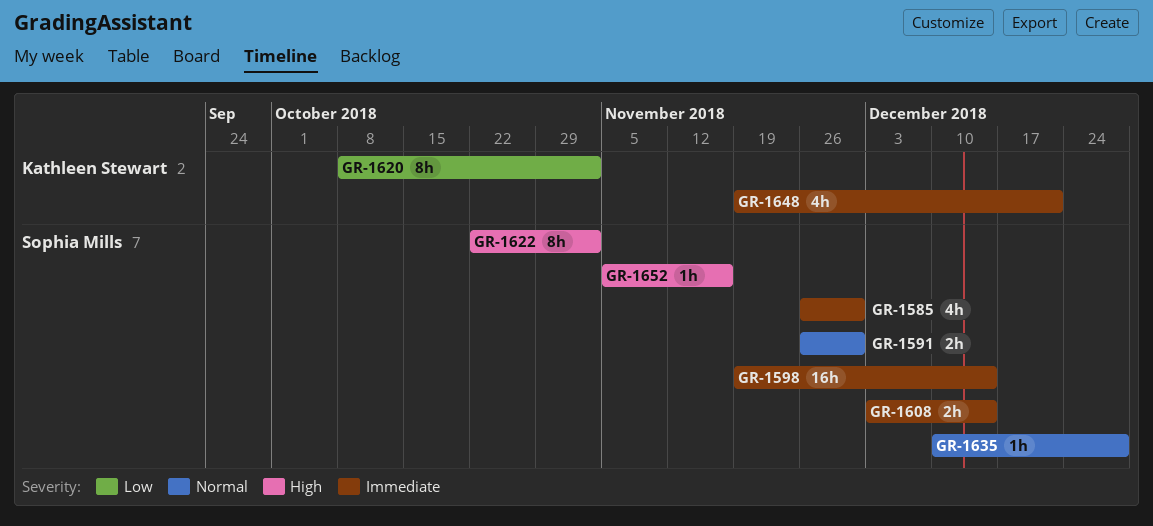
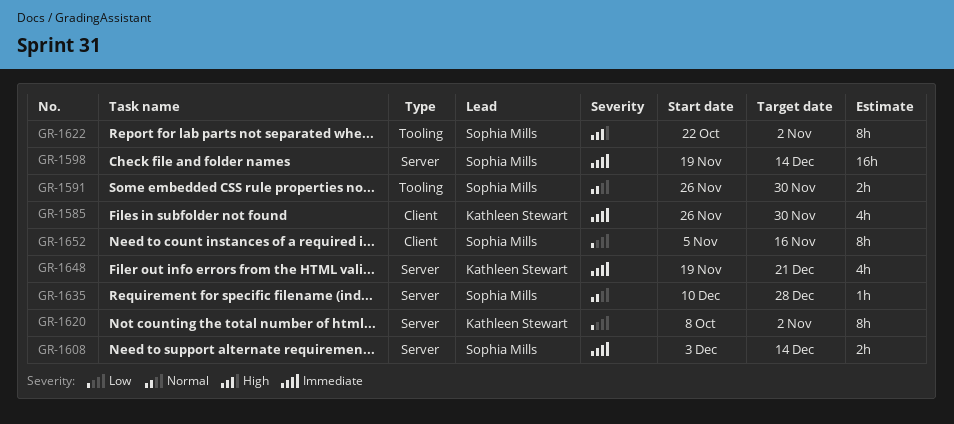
GR-1585, owner: Sophia Mills -> Kathleen Stewart
GR-1652, priority: High -> Low
GR-1652, estimate: 1h -> 8h

